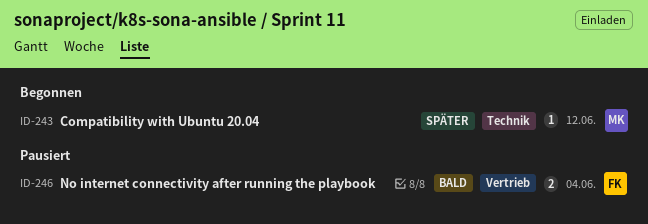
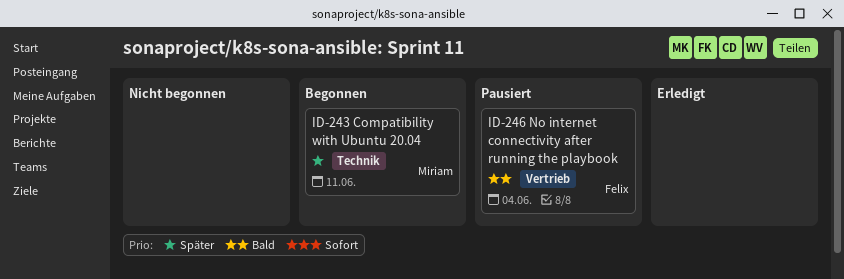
ID-243, due: Jun 12 -> Jun 11

